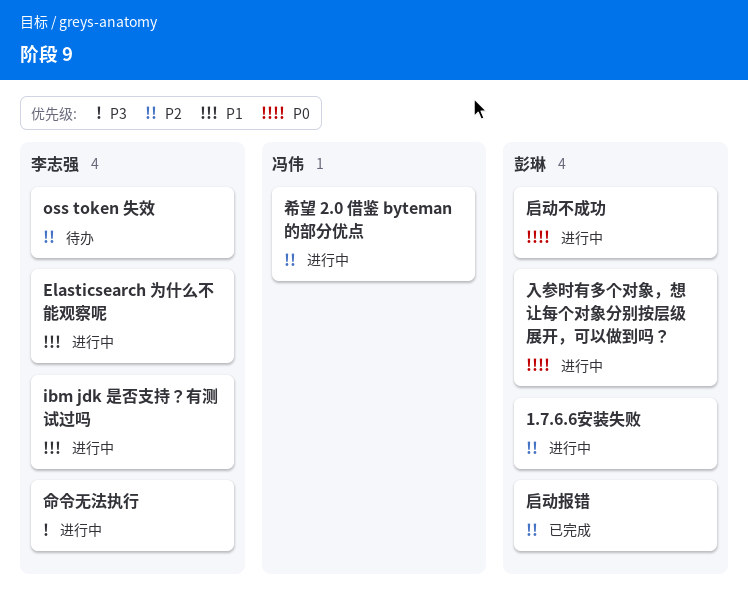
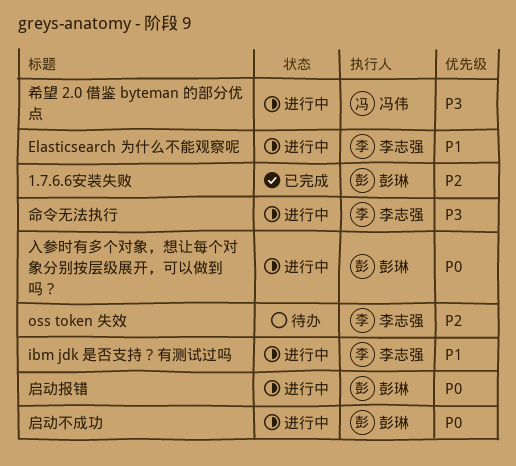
1.7.6.6安装失败, status: 进行中 -> 已完成
启动报错, status: 已完成 -> 进行中
启动报错, priority: P2 -> P0
希望 2.0 借鉴 byteman 的部分优点, priority: P2 -> P3

